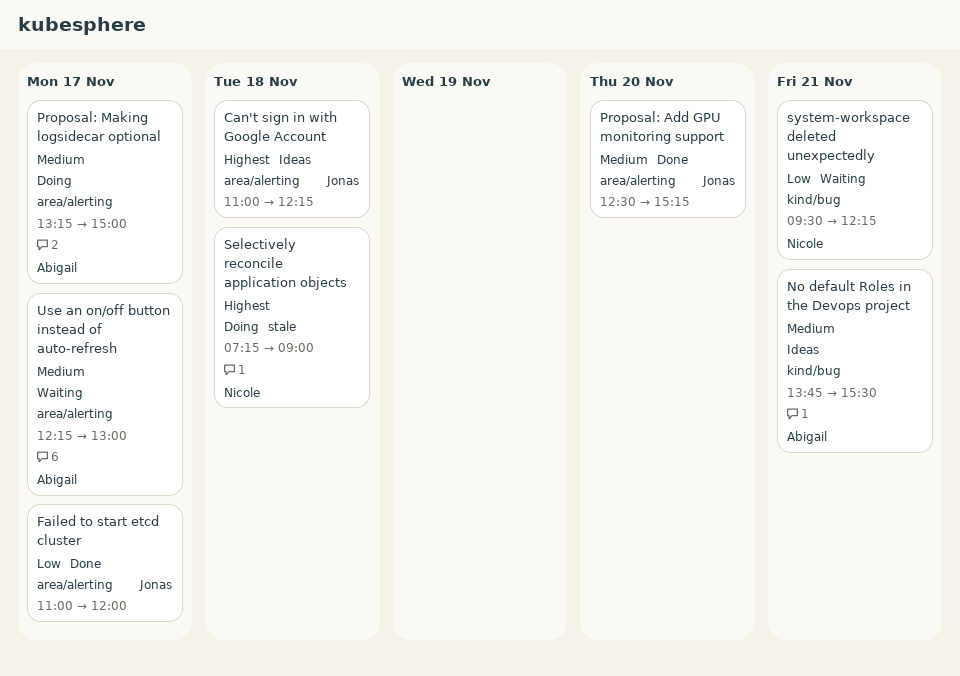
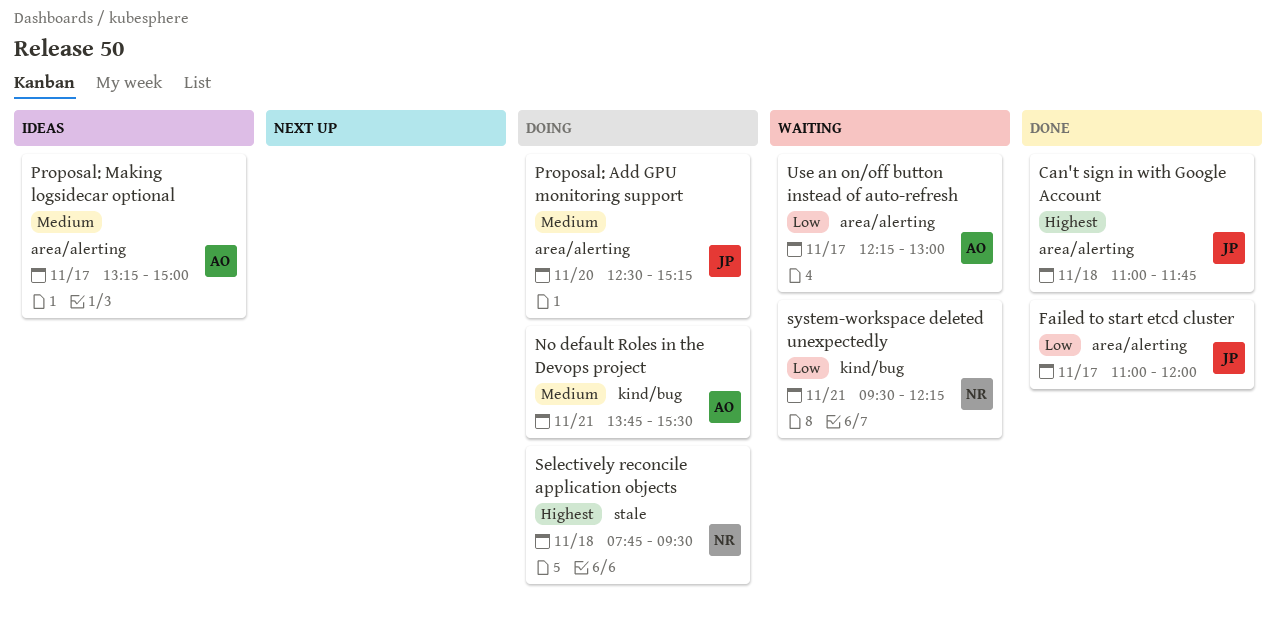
Can't sign in with Google Account, status: Ideas -> Done
Can't sign in with Google Account, ends: 12:15 -> 11:45
No default Roles in the Devops project, status: Ideas -> Doing
Proposal: Add GPU monitoring support, status: Done -> Doing
Proposal: Making logsidecar optional, status: Doing -> Ideas
Selectively reconcile application objects, begins: 07:15 -> 07:45
Selectively reconcile application objects, ends: 09:00 -> 09:30
Use an on/off button instead of auto-refresh, priority: Medium -> Low

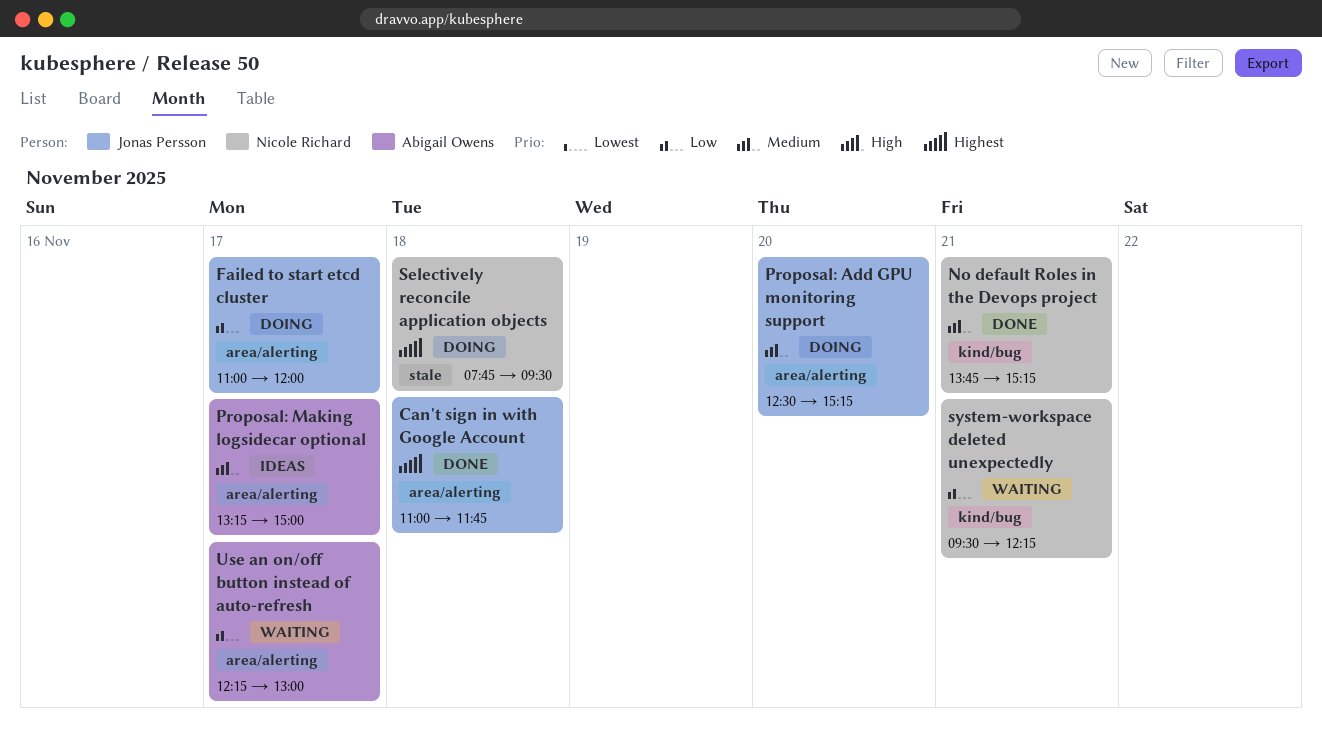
Failed to start etcd cluster, status: Done -> Doing
No default Roles in the Devops project, status: Doing -> Done
No default Roles in the Devops project, owner: Abigail Owens -> Nicole Richard
No default Roles in the Devops project, ends: 15:30 -> 15:15

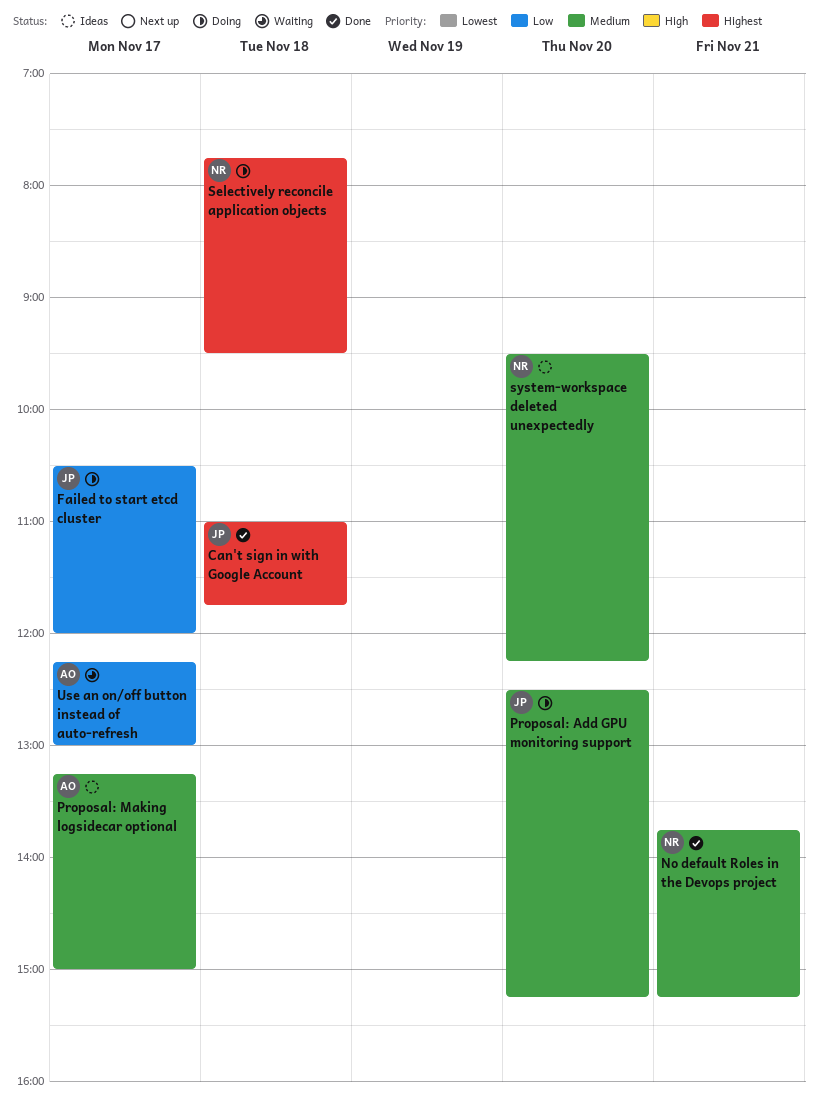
Failed to start etcd cluster, begins: 11:00 -> 10:30
system-workspace deleted unexpectedly, status: Waiting -> Ideas
system-workspace deleted unexpectedly, priority: Low -> Medium
system-workspace deleted unexpectedly, day: Nov 21 -> Nov 20

